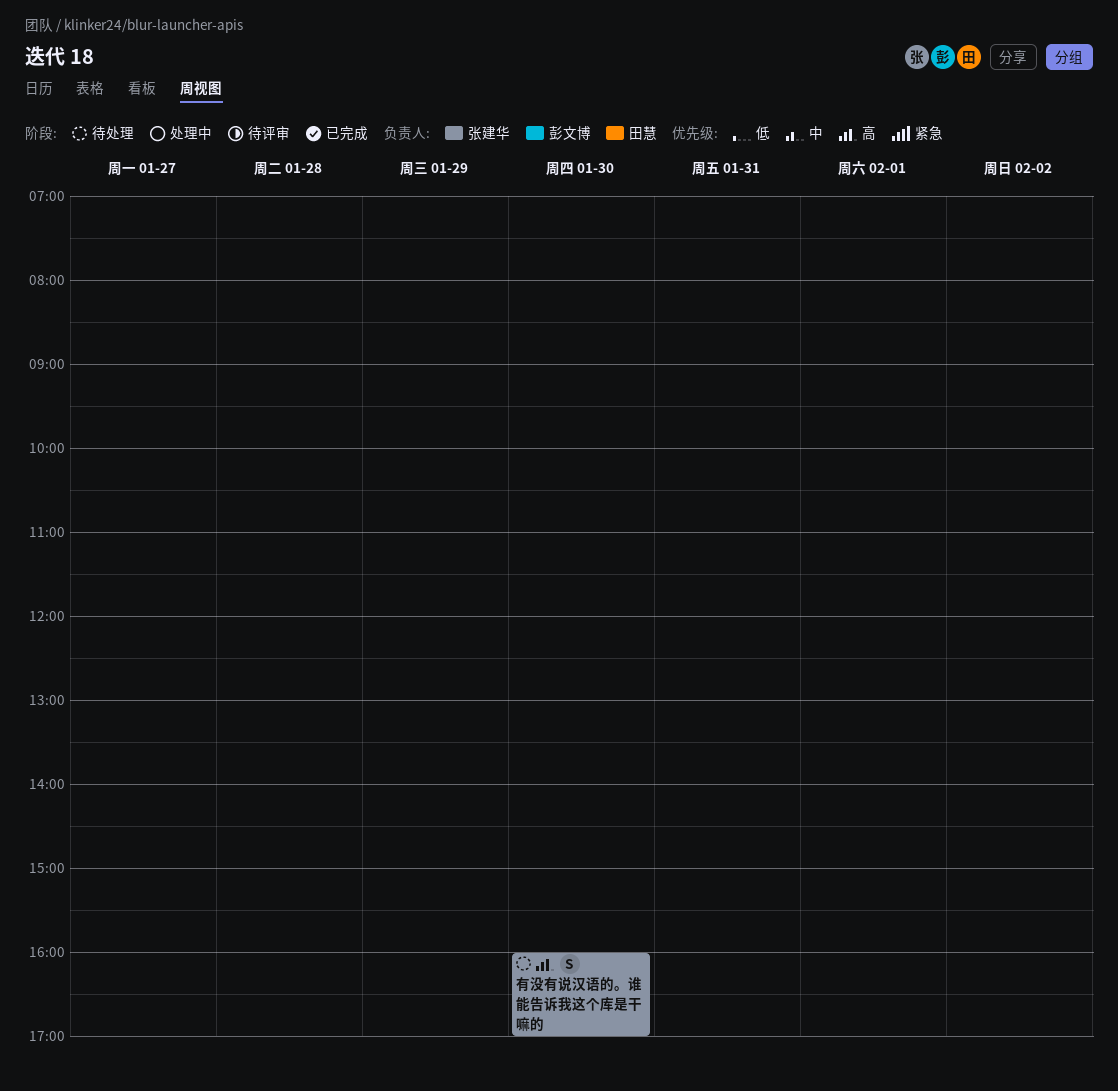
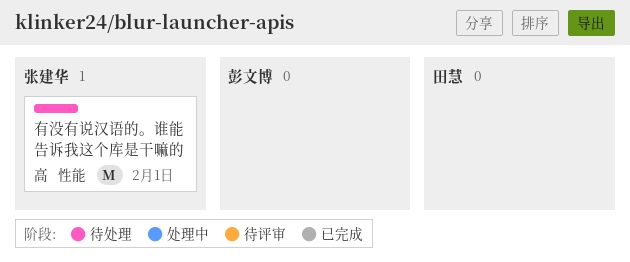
有没有说汉语的。谁能告诉我这个库是干嘛的, estimate: S -> M
有没有说汉语的。谁能告诉我这个库是干嘛的, day: Jan 30 -> Feb 1

